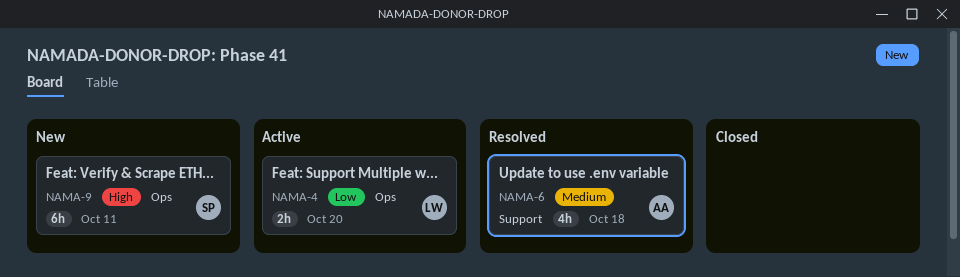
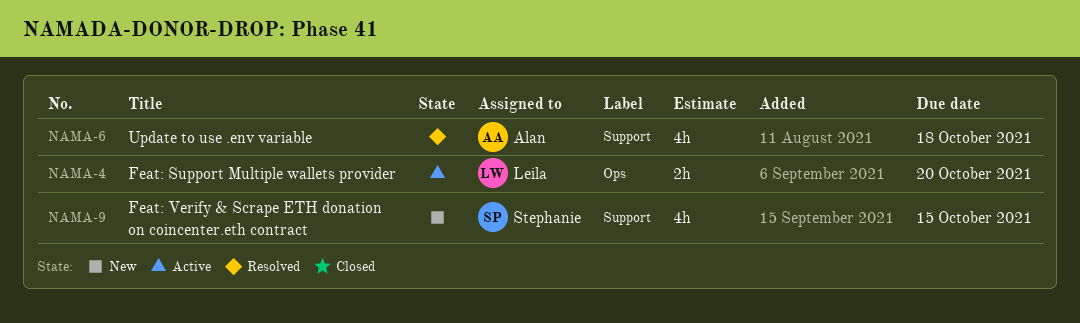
NAMA-9, label: Ops -> Support
NAMA-9, estimate: 6h -> 4h
NAMA-9, due: Oct 11 -> Oct 15

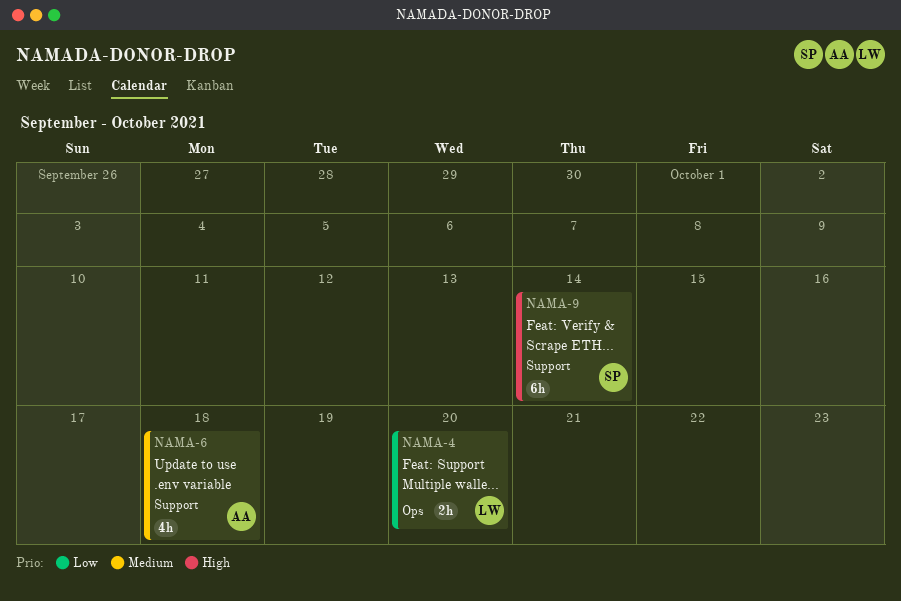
NAMA-9, estimate: 4h -> 6h
NAMA-9, due: Oct 15 -> Oct 14

